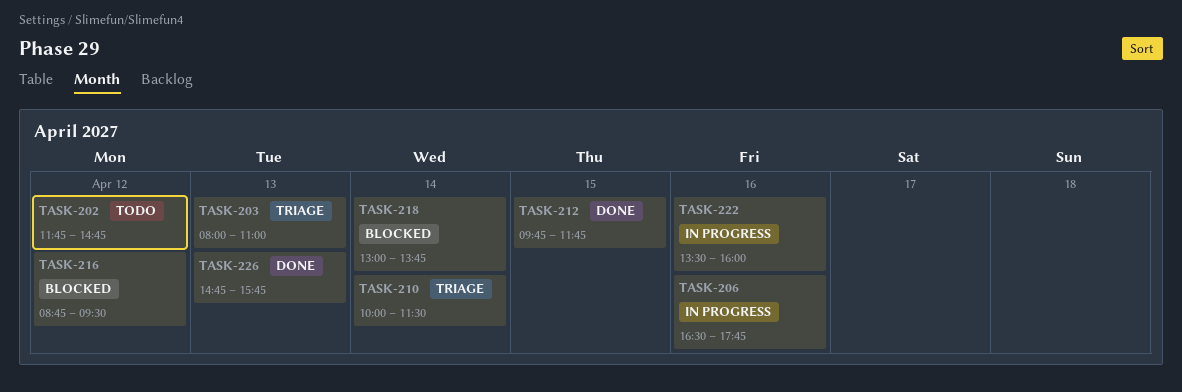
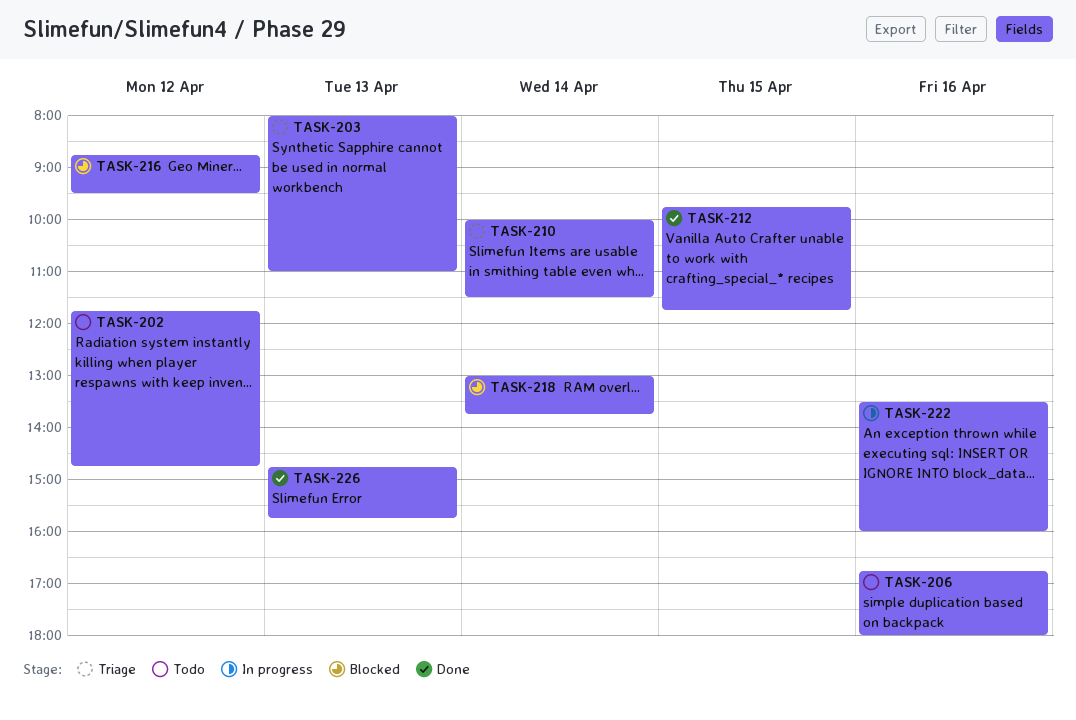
TASK-206, status: In progress -> Todo
TASK-206, begins: 16:30 -> 16:45
TASK-206, ends: 17:45 -> 18:00

